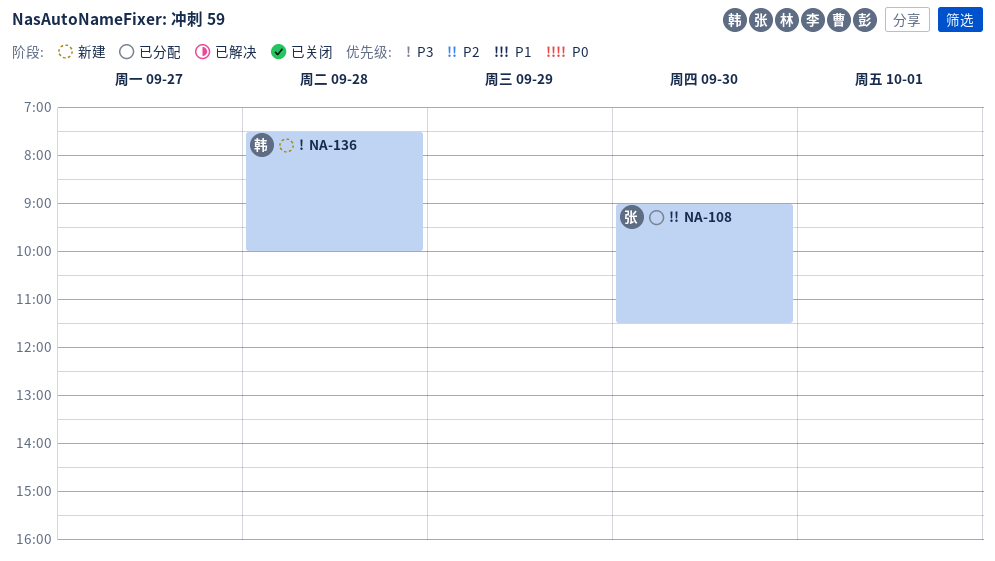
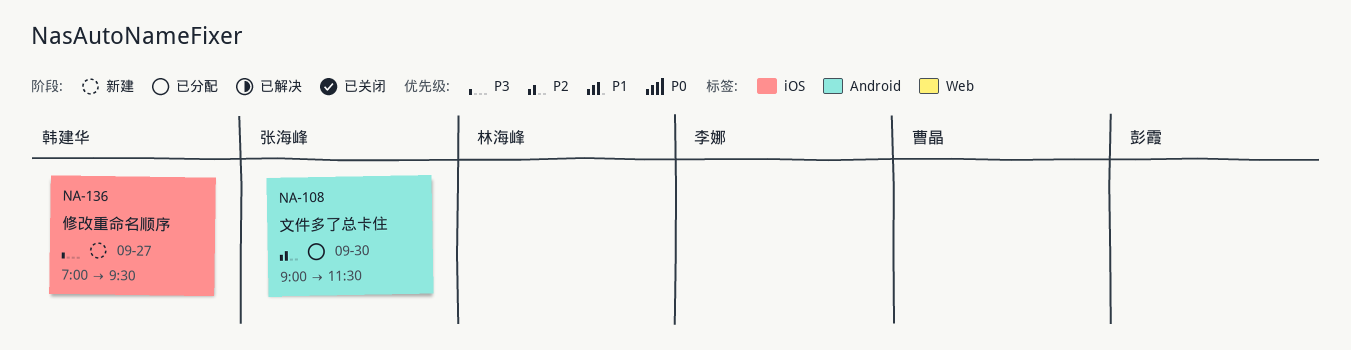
NA-136, day: Sep 28 -> Sep 27
NA-136, begins: 07:30 -> 07:00
NA-136, ends: 10:00 -> 09:30

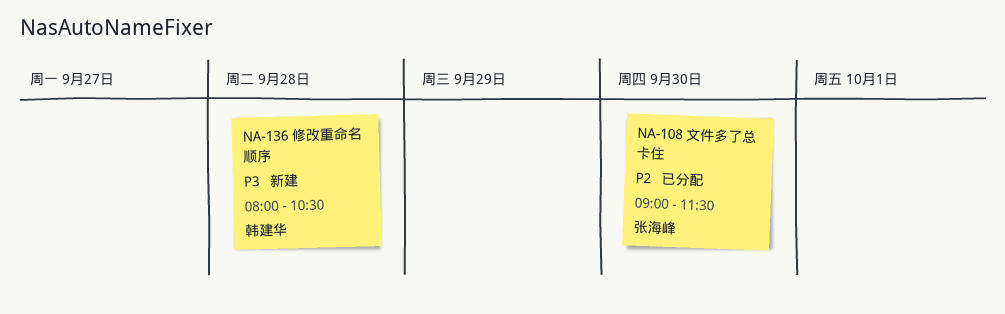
NA-136, day: Sep 27 -> Sep 28
NA-136, begins: 07:00 -> 08:00
NA-136, ends: 09:30 -> 10:30

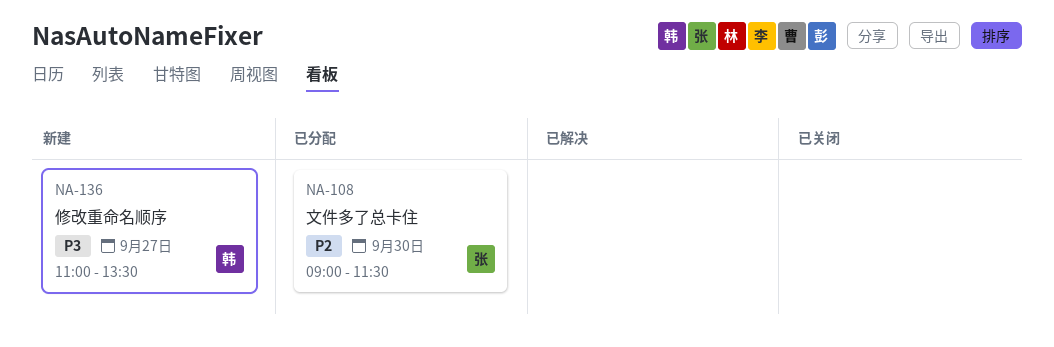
NA-136, day: Sep 28 -> Sep 27
NA-136, begins: 08:00 -> 11:00
NA-136, ends: 10:30 -> 13:30

